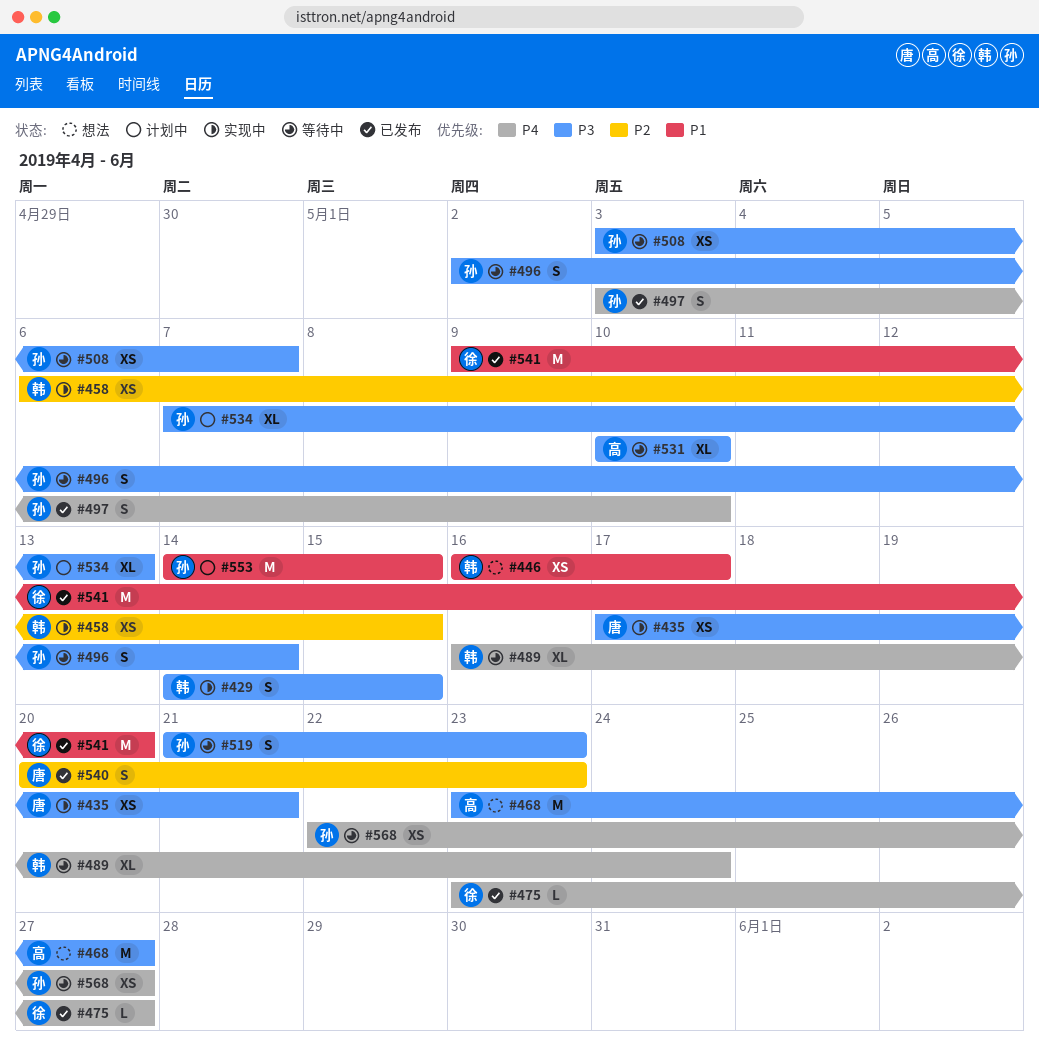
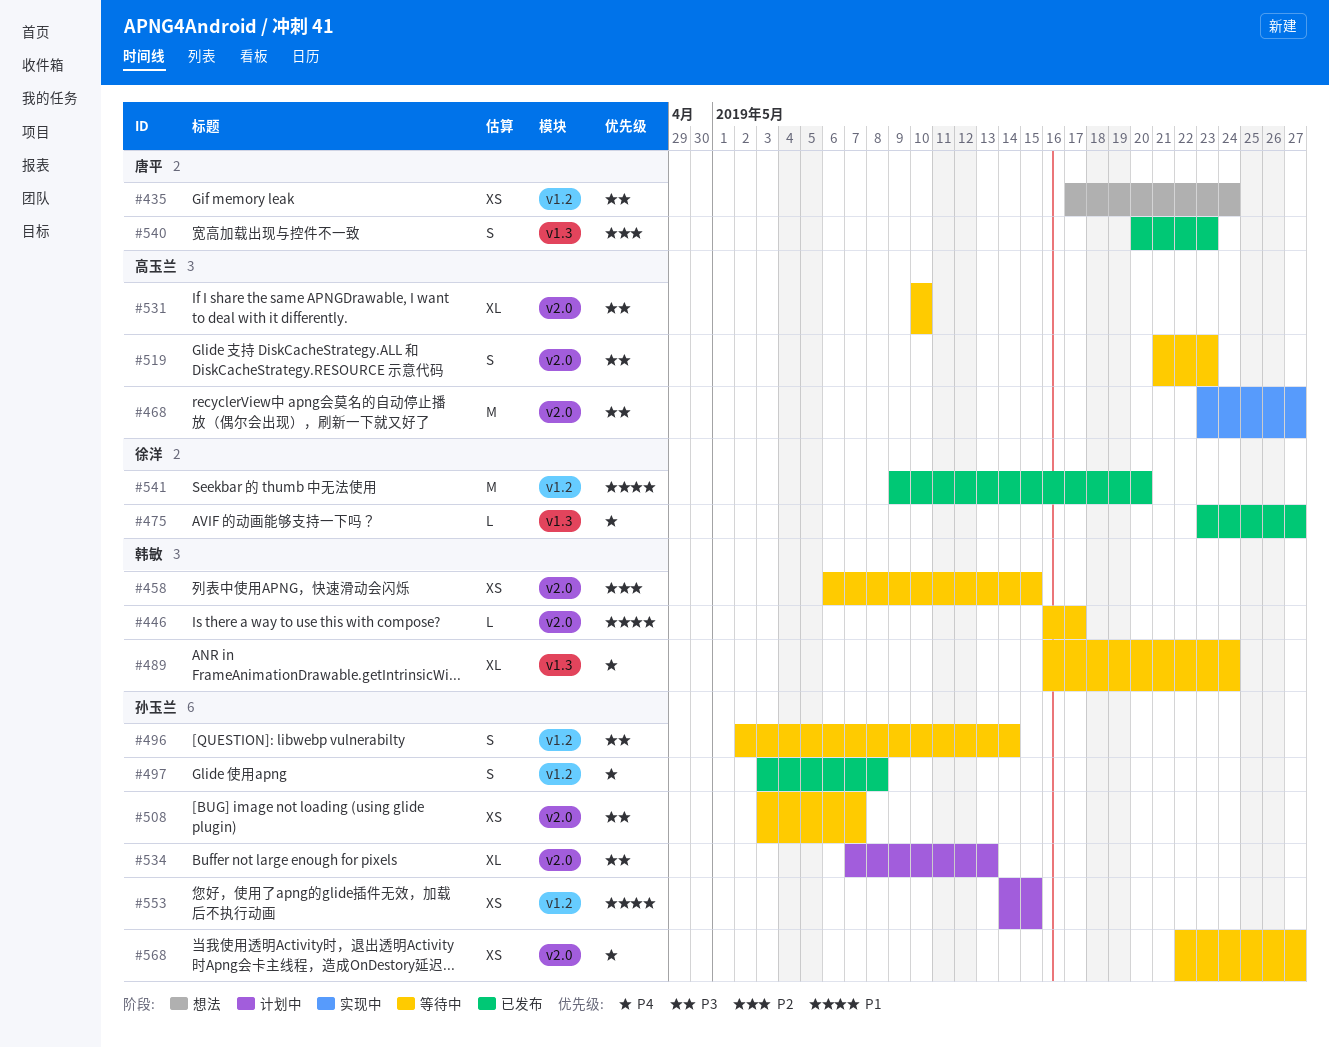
#429: present -> none
#435, status: 实现中 -> 想法
#435, due: May 21 -> May 24
#446, status: 想法 -> 等待中
#446, estimate: XS -> L
#458, status: 实现中 -> 等待中
#468, status: 想法 -> 实现中
#497, due: May 10 -> May 8
#519, owner: 孙玉兰 -> 高玉兰
#553, estimate: M -> XS

